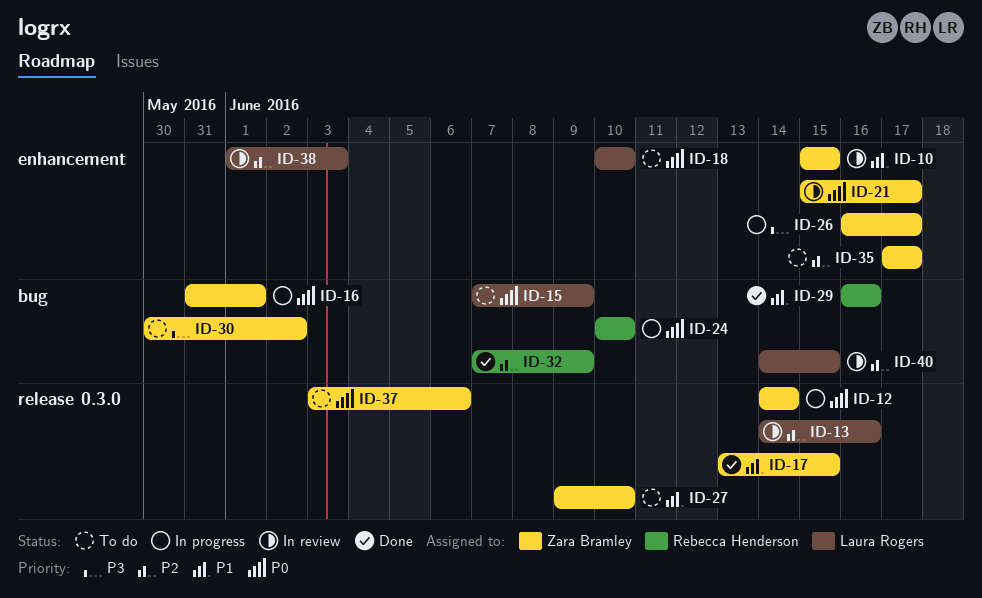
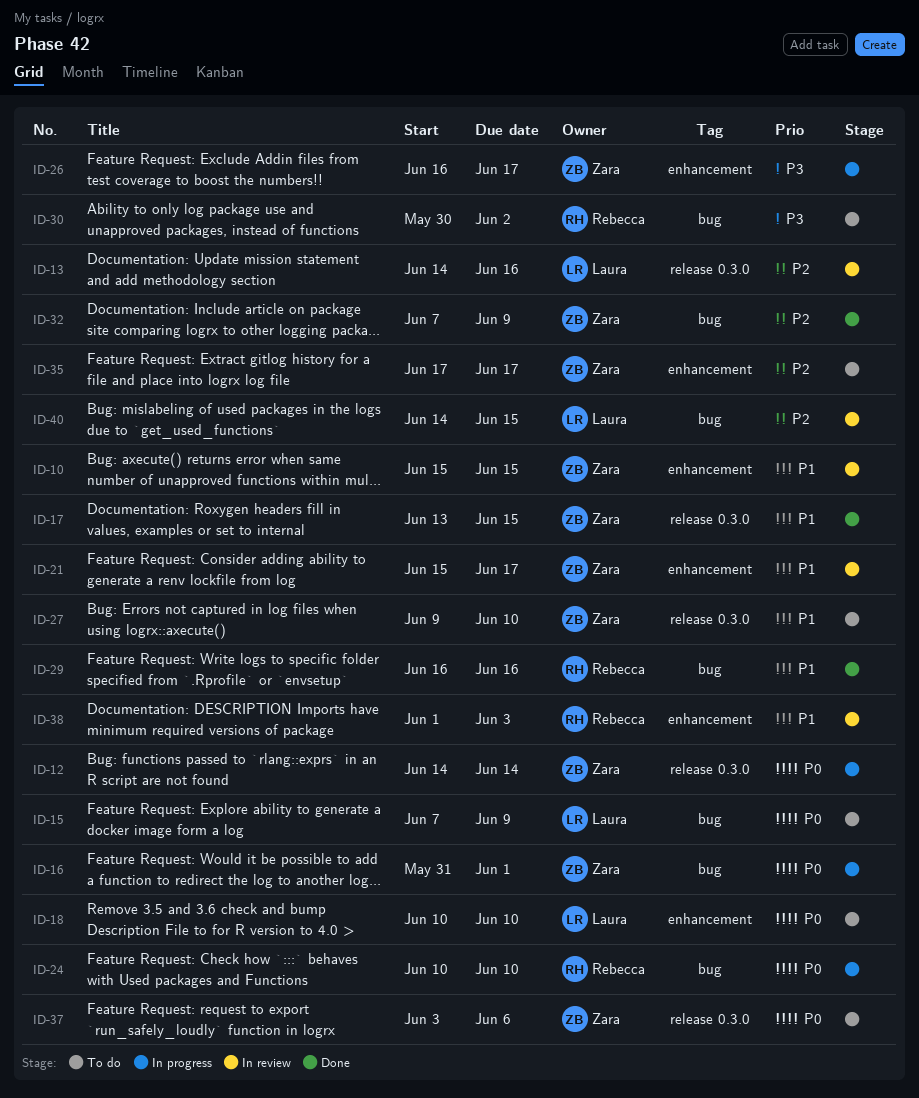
ID-21, priority: P0 -> P1
ID-30, owner: Zara Bramley -> Rebecca Henderson
ID-32, owner: Rebecca Henderson -> Zara Bramley
ID-38, owner: Laura Rogers -> Rebecca Henderson
ID-38, priority: P2 -> P1

